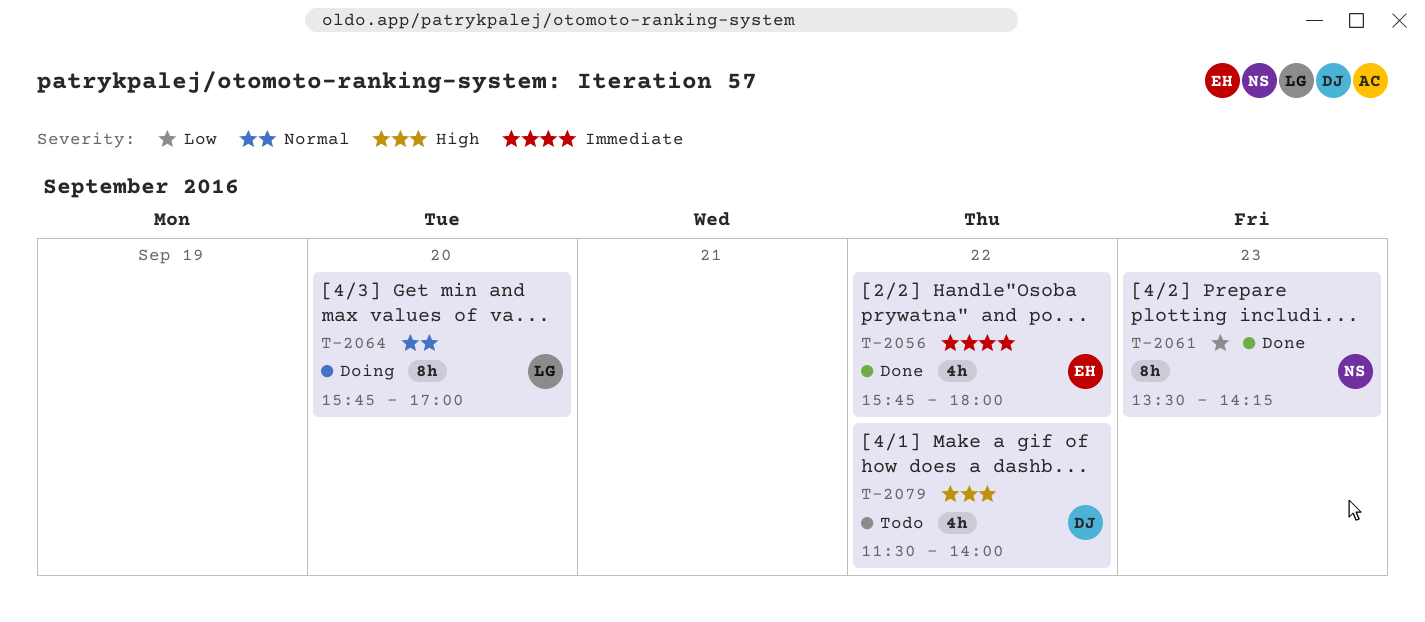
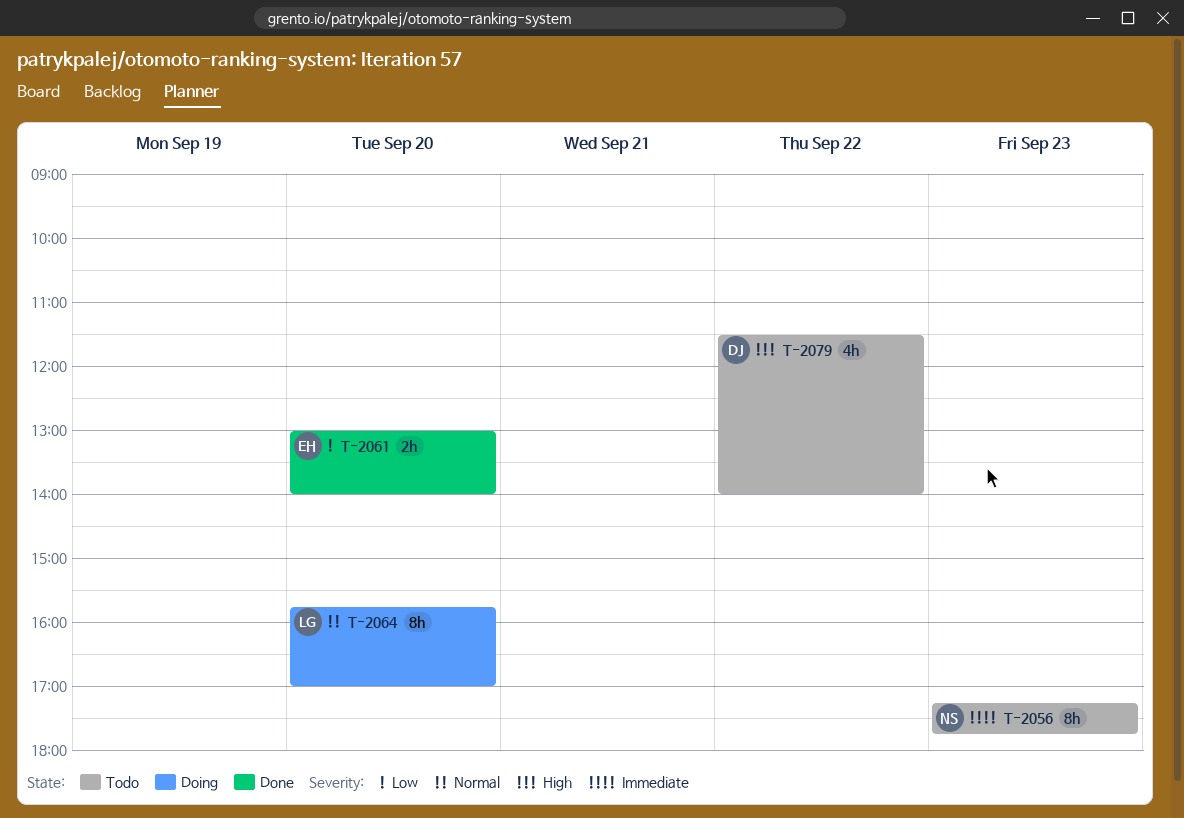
T-2056, status: Done -> Todo
T-2056, owner: EH -> NS
T-2056, estimate: 4h -> 8h
T-2056, day: Sep 22 -> Sep 23
T-2056, begins: 15:45 -> 17:15
T-2056, ends: 18:00 -> 17:45
T-2061, owner: NS -> EH
T-2061, estimate: 8h -> 2h
T-2061, day: Sep 23 -> Sep 20
T-2061, begins: 13:30 -> 13:00
T-2061, ends: 14:15 -> 14:00

